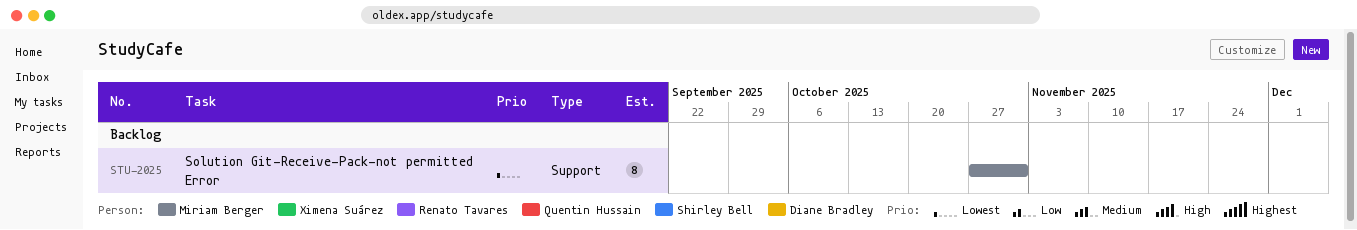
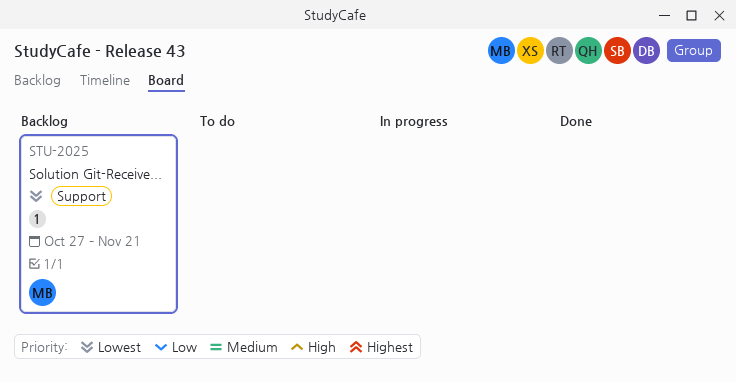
STU-2025, estimate: 8 -> 1
STU-2025, due: Oct 31 -> Nov 21

